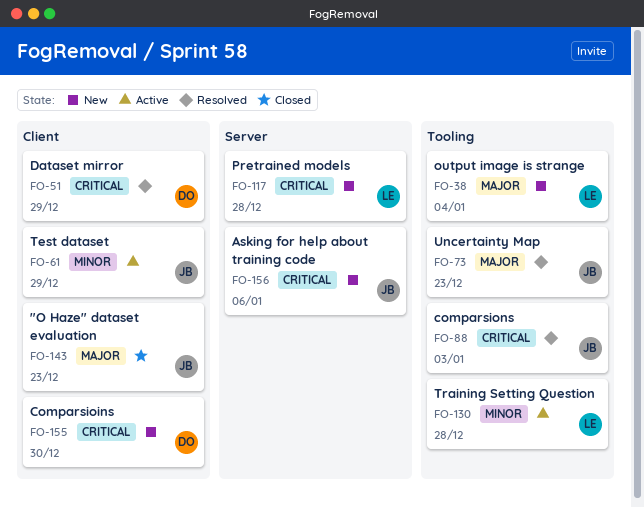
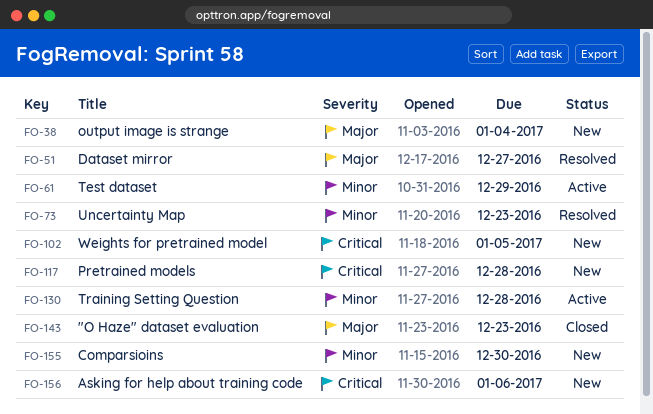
FO-51, priority: Critical -> Major
FO-51, due: Dec 29 -> Dec 27
FO-73, priority: Major -> Minor
FO-88: present -> none
FO-102: none -> present
FO-155, priority: Critical -> Minor

